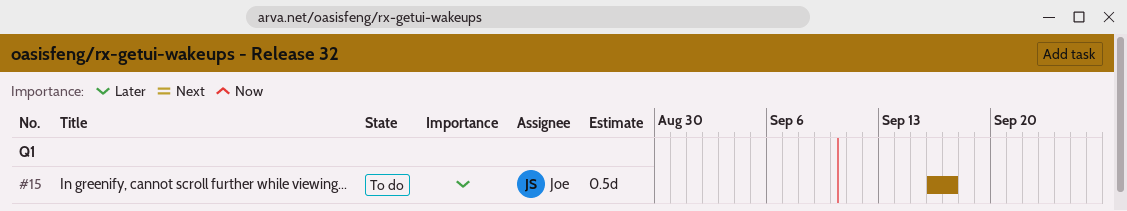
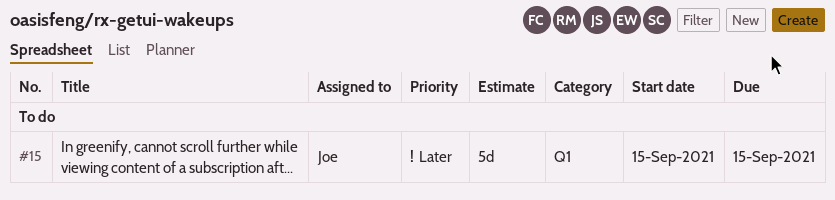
#15, estimate: 0.5d -> 5d
#15, start: Sep 16 -> Sep 15
#15, due: Sep 17 -> Sep 15

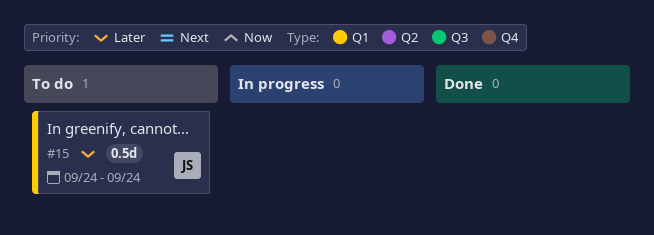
#15, estimate: 5d -> 0.5d
#15, start: Sep 15 -> Sep 24
#15, due: Sep 15 -> Sep 24

